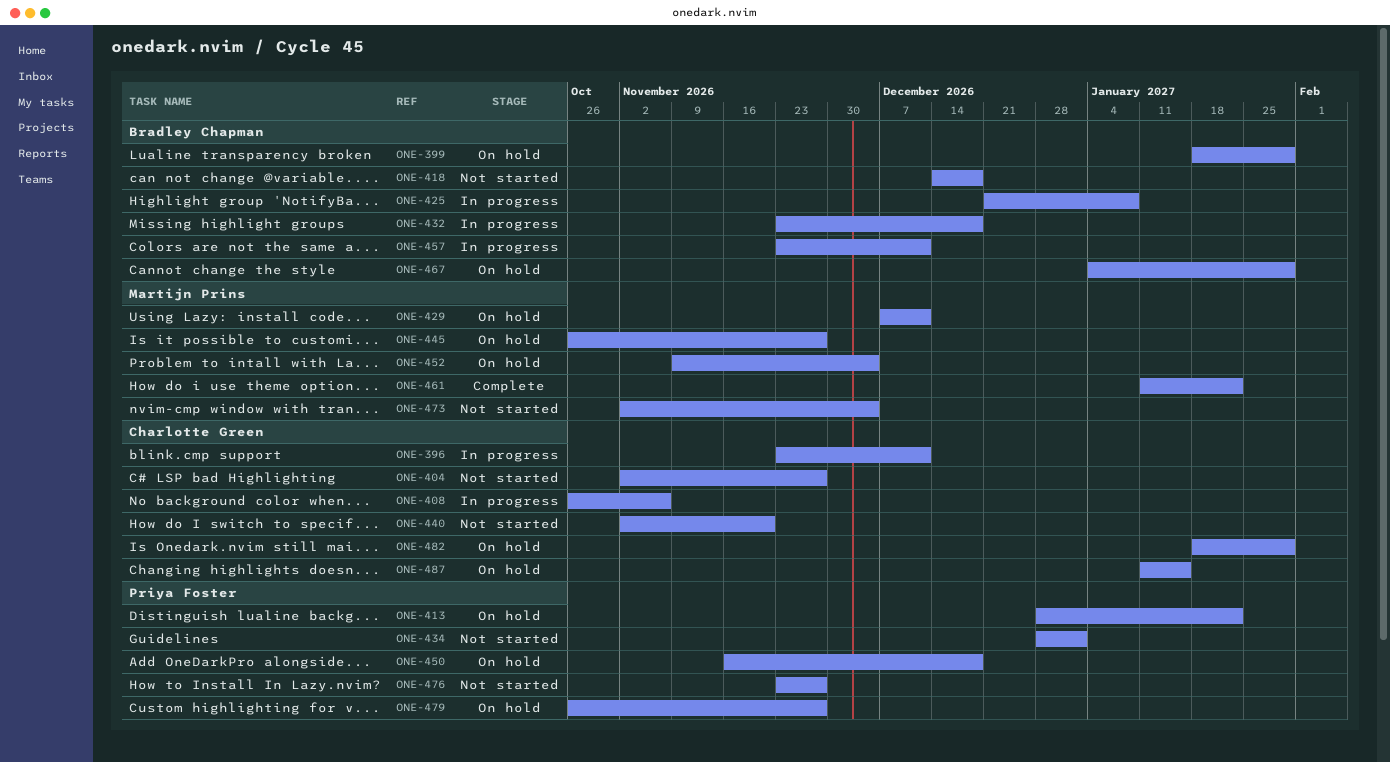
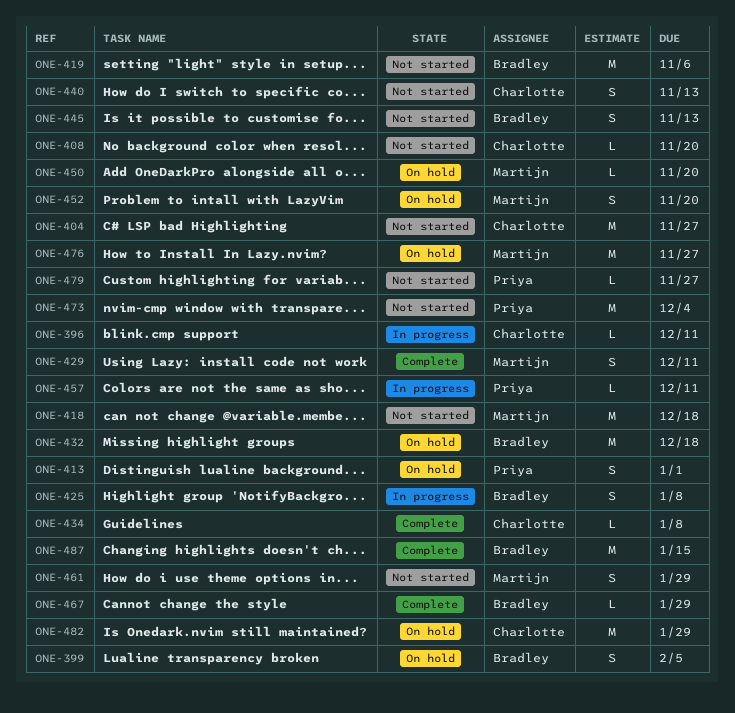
ONE-399, due: Jan 29 -> Feb 5
ONE-408, status: In progress -> Not started
ONE-408, due: Nov 6 -> Nov 20
ONE-413, due: Jan 22 -> Jan 1
ONE-418, owner: Bradley Chapman -> Martijn Prins
ONE-419: none -> present
ONE-429, status: On hold -> Complete
ONE-432, status: In progress -> On hold
ONE-434, status: Not started -> Complete
ONE-434, owner: Priya Foster -> Charlotte Green
ONE-434, due: Jan 1 -> Jan 8
ONE-440, due: Nov 20 -> Nov 13
ONE-445, status: On hold -> Not started
ONE-445, owner: Martijn Prins -> Bradley Chapman
ONE-445, due: Nov 27 -> Nov 13
ONE-450, owner: Priya Foster -> Martijn Prins
ONE-450, due: Dec 18 -> Nov 20
ONE-452, due: Dec 4 -> Nov 20
ONE-457, owner: Bradley Chapman -> Priya Foster
ONE-461, status: Complete -> Not started
ONE-461, due: Jan 22 -> Jan 29
ONE-467, status: On hold -> Complete
ONE-473, owner: Martijn Prins -> Priya Foster
ONE-476, status: Not started -> On hold
ONE-476, owner: Priya Foster -> Martijn Prins
ONE-479, status: On hold -> Not started
ONE-487, status: On hold -> Complete
ONE-487, owner: Charlotte Green -> Bradley Chapman

